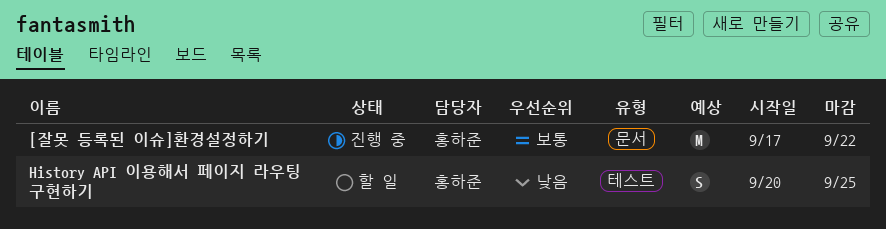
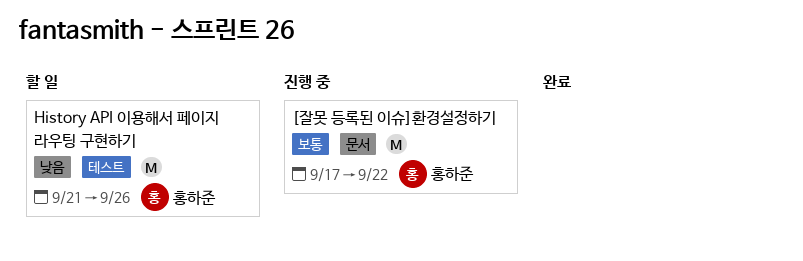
History API 이용해서 페이지 라우팅 구현하기, estimate: S -> M
History API 이용해서 페이지 라우팅 구현하기, start: Sep 20 -> Sep 21
History API 이용해서 페이지 라우팅 구현하기, due: Sep 25 -> Sep 26

